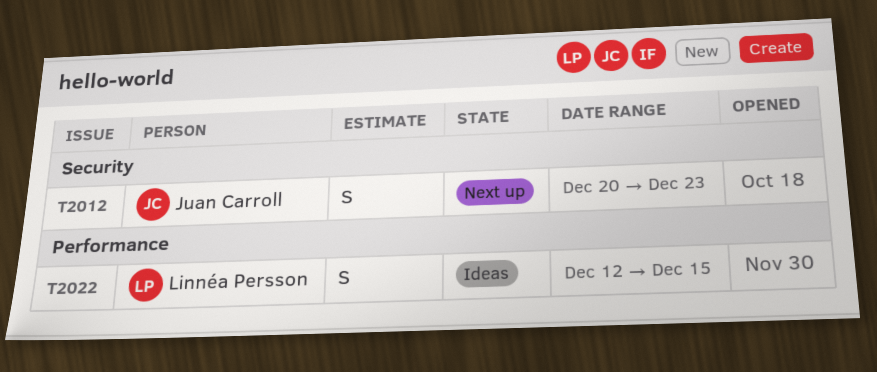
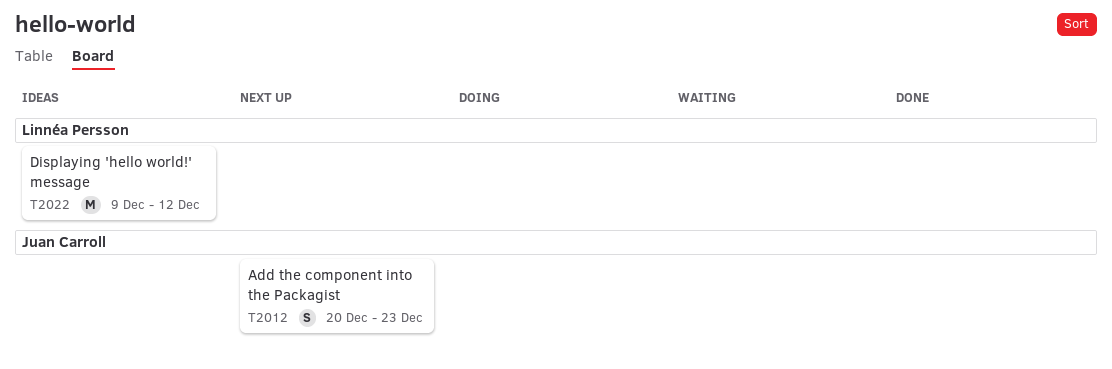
T2022, estimate: S -> M
T2022, start: Dec 12 -> Dec 9
T2022, due: Dec 15 -> Dec 12

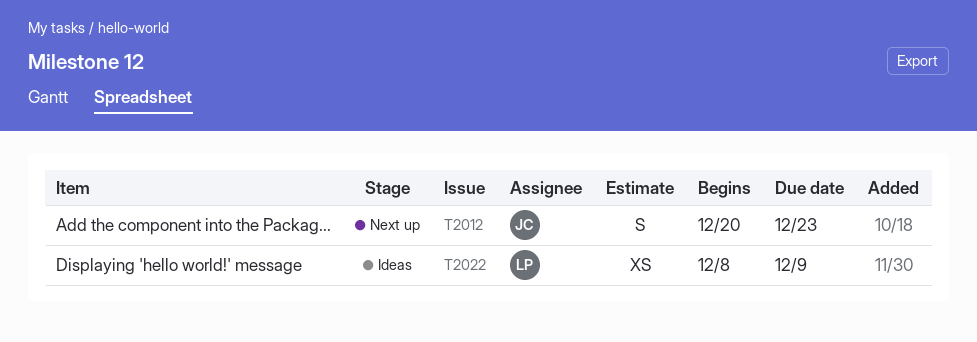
T2022, estimate: M -> XS
T2022, start: Dec 9 -> Dec 8
T2022, due: Dec 12 -> Dec 9

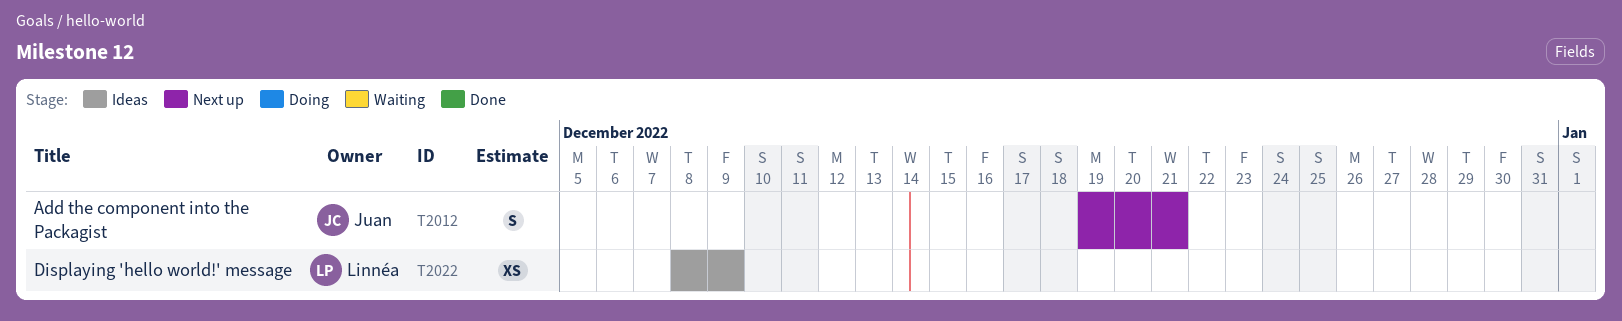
T2012, start: Dec 20 -> Dec 19
T2012, due: Dec 23 -> Dec 21

